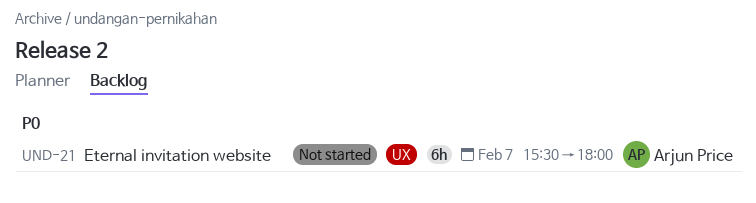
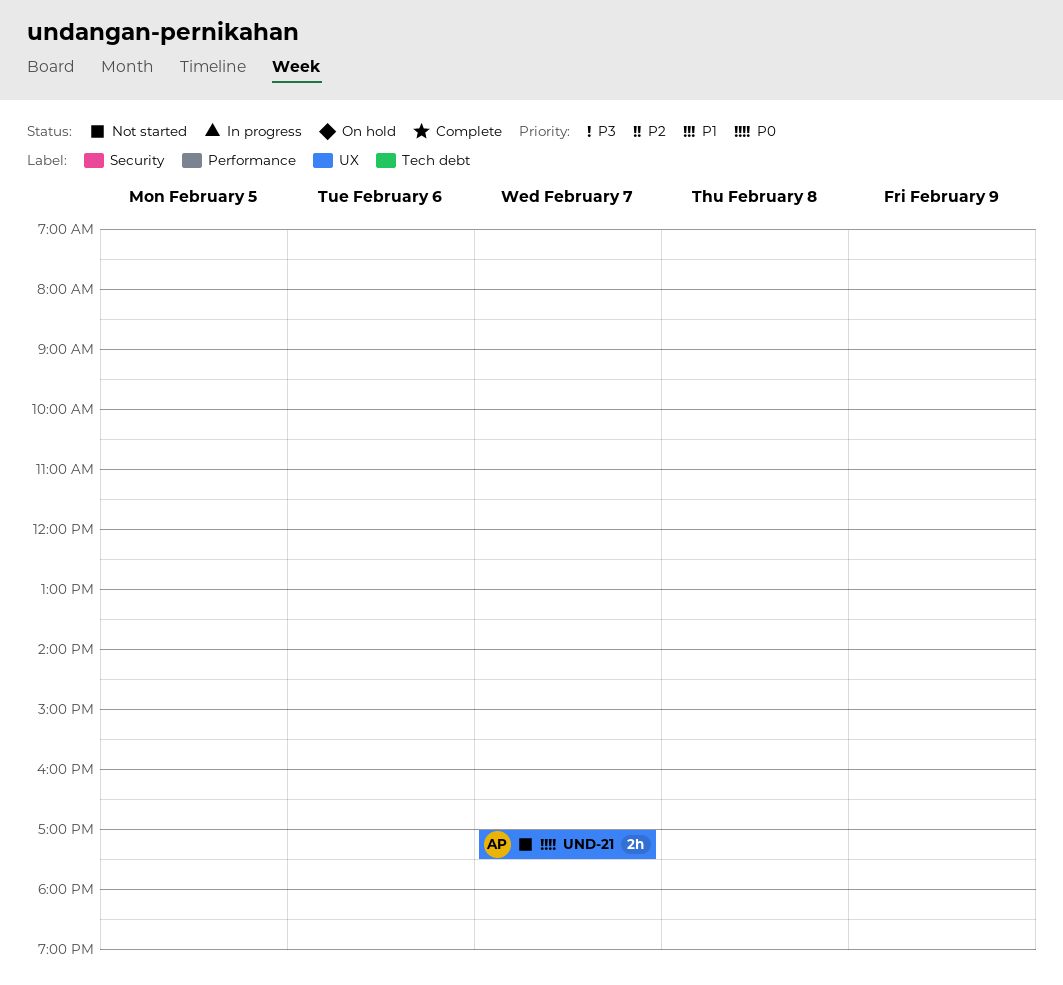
UND-21, estimate: 6h -> 2h
UND-21, begins: 15:30 -> 17:00
UND-21, ends: 18:00 -> 17:30

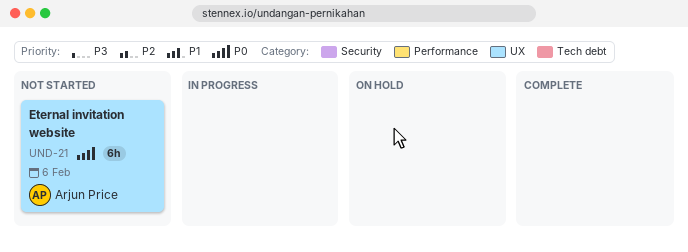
UND-21, estimate: 2h -> 6h
UND-21, day: Feb 7 -> Feb 6

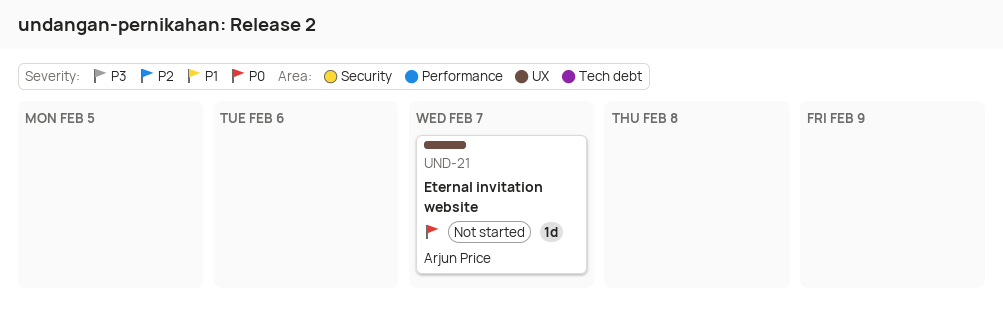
UND-21, estimate: 6h -> 1d
UND-21, day: Feb 6 -> Feb 7

